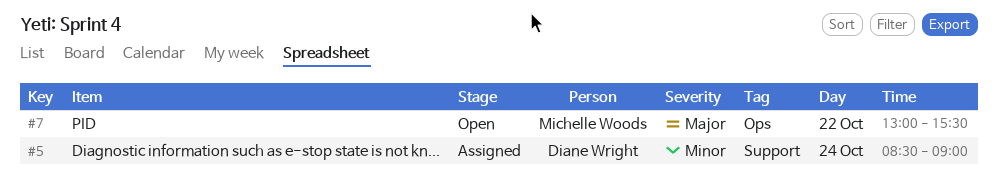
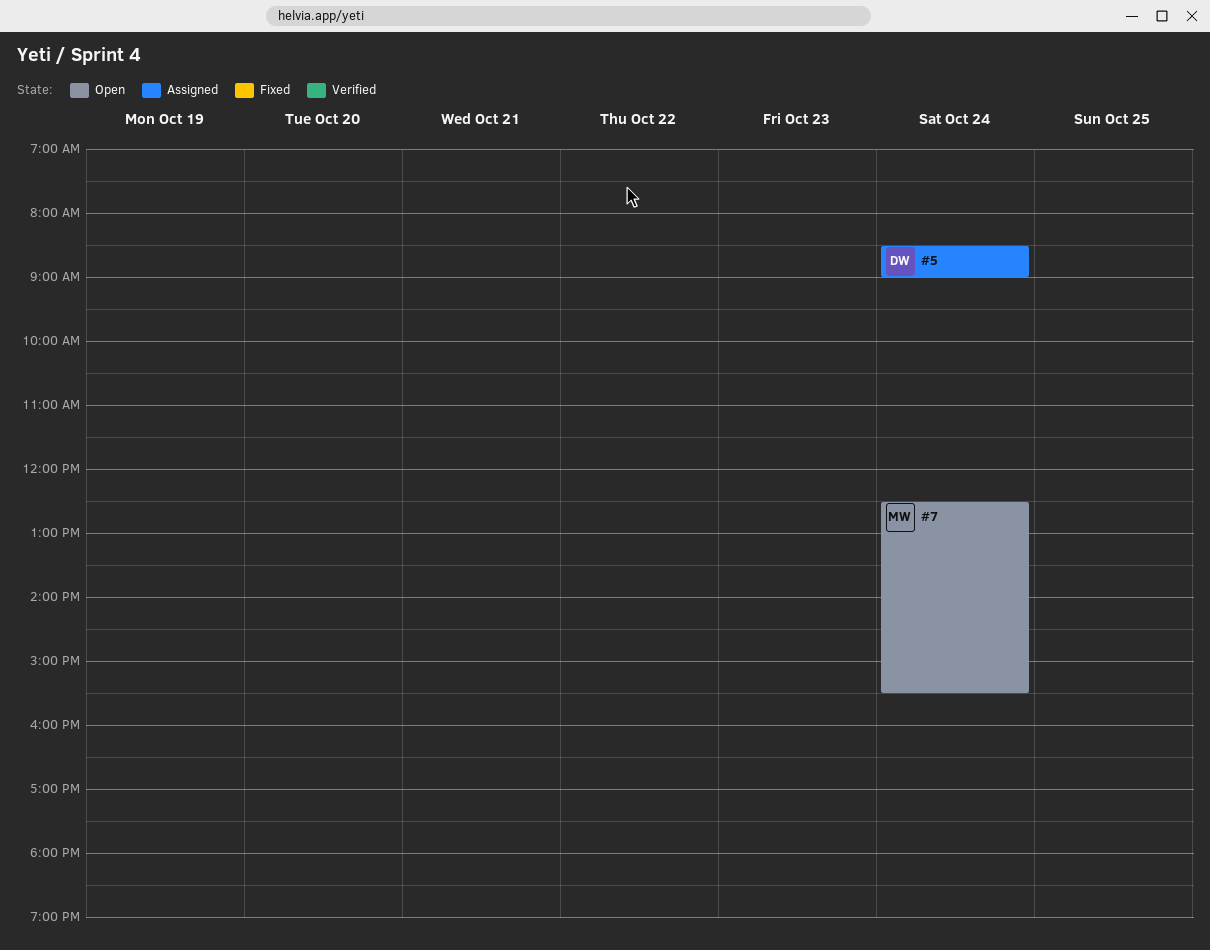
#7, day: Oct 22 -> Oct 24
#7, begins: 13:00 -> 12:30

